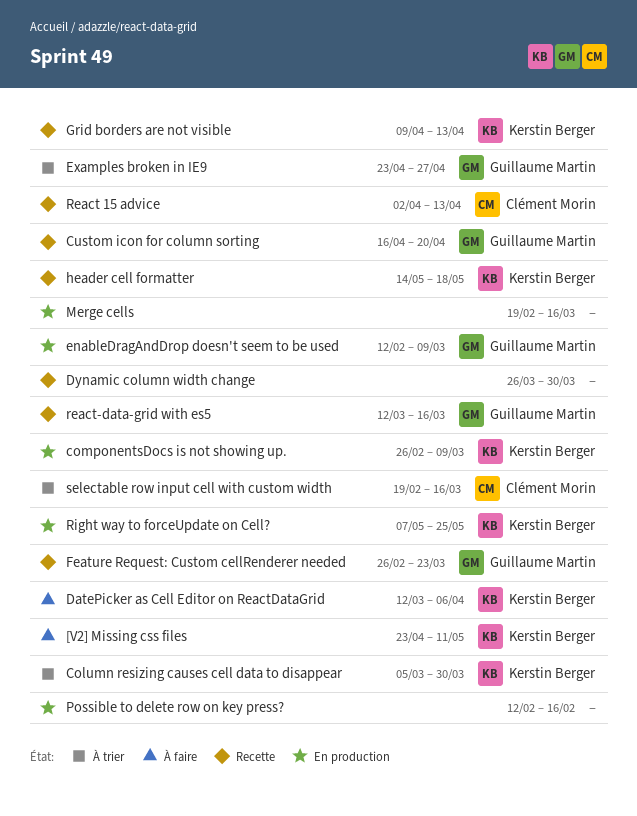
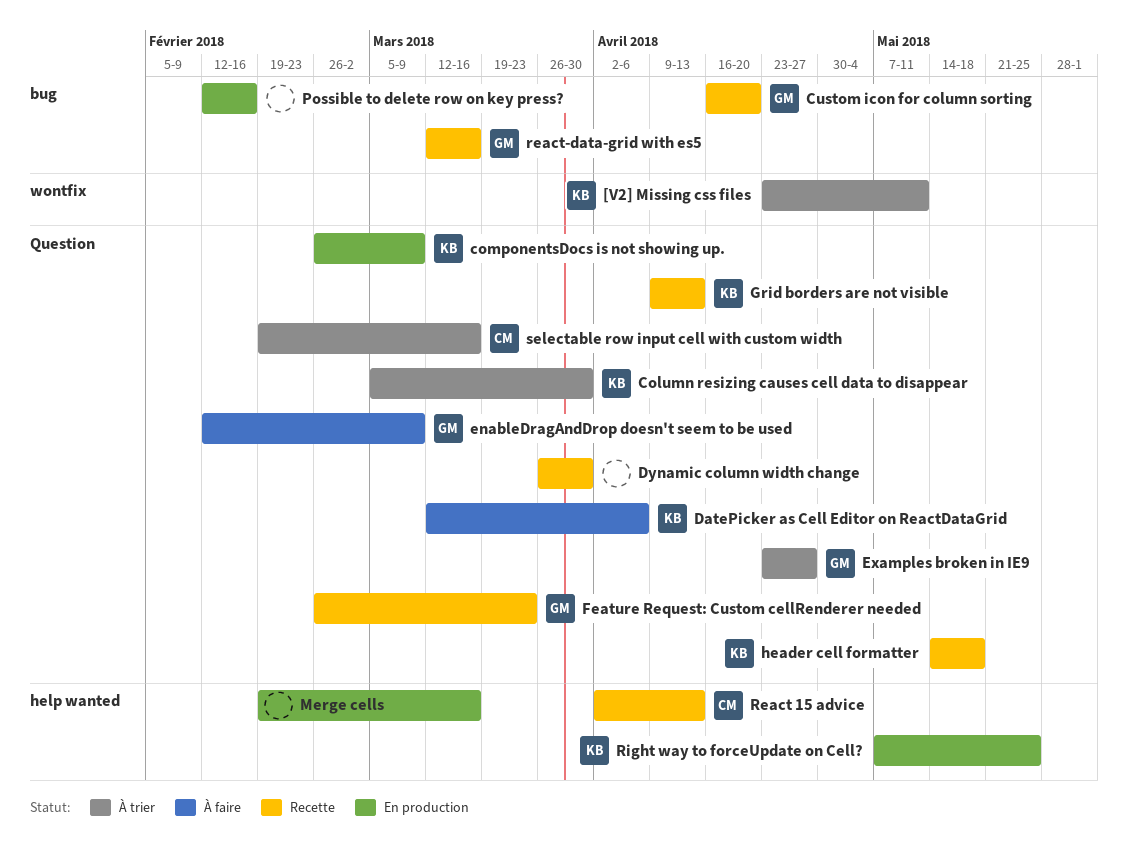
[V2] Missing css files, status: À faire -> À trier
enableDragAndDrop doesn't seem to be used, status: En production -> À faire

